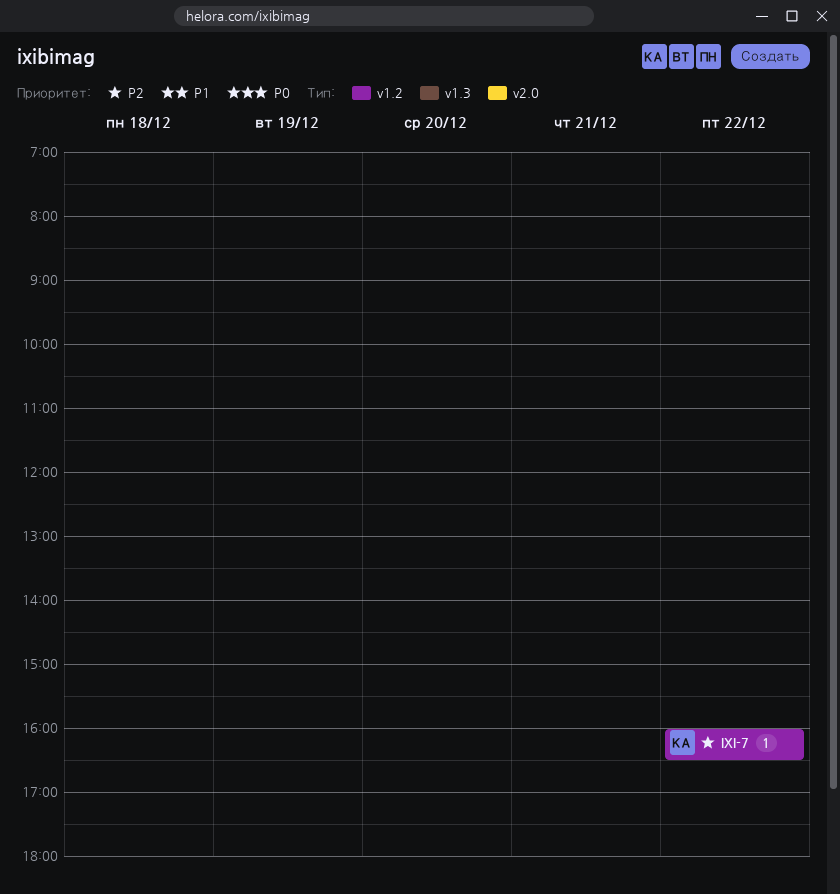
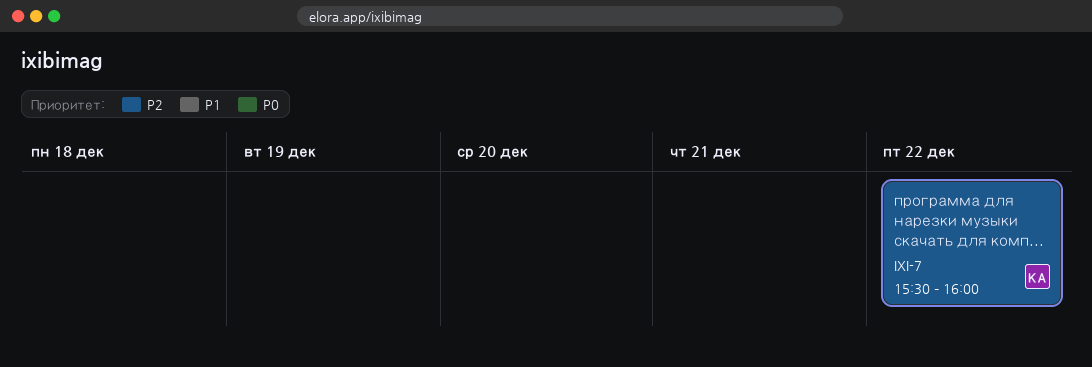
IXI-7, begins: 16:00 -> 15:30
IXI-7, ends: 16:30 -> 16:00

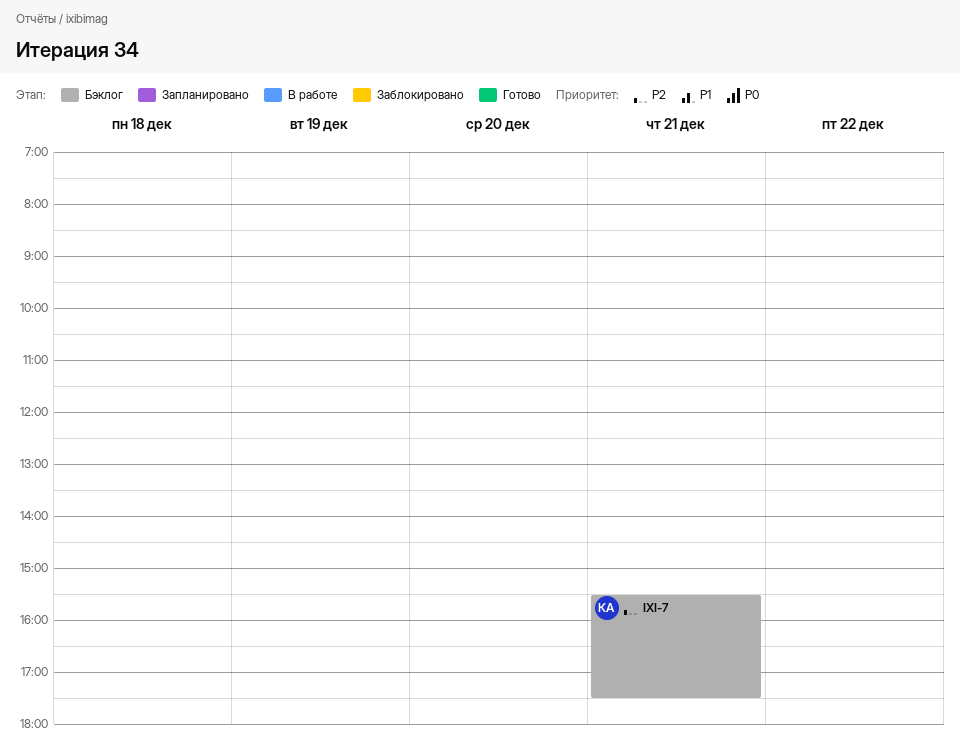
IXI-7, day: Dec 22 -> Dec 21
IXI-7, ends: 16:00 -> 17:30

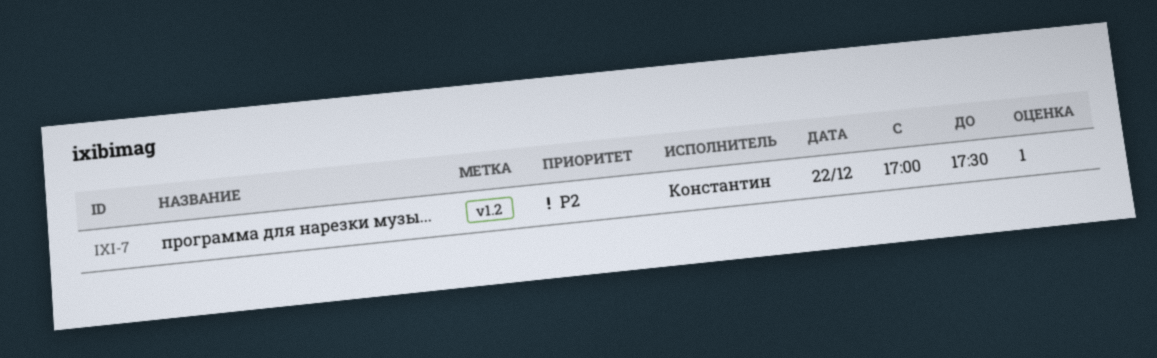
IXI-7, day: Dec 21 -> Dec 22
IXI-7, begins: 15:30 -> 17:00

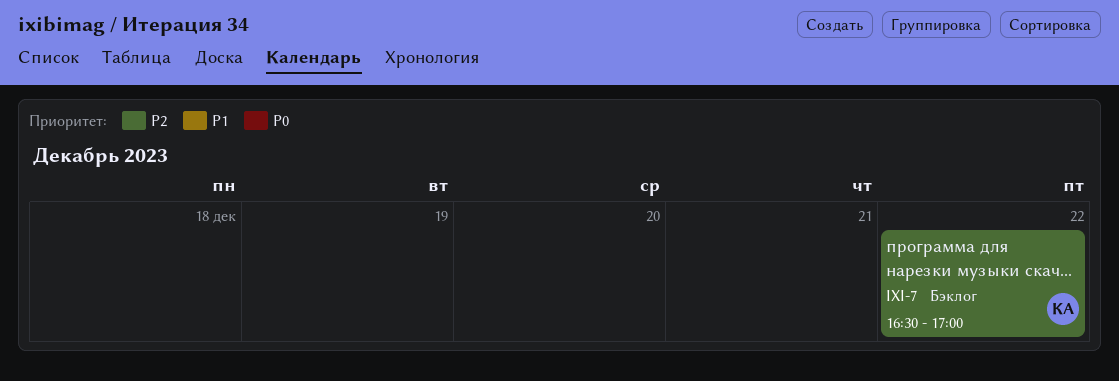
IXI-7, begins: 17:00 -> 16:30
IXI-7, ends: 17:30 -> 17:00

